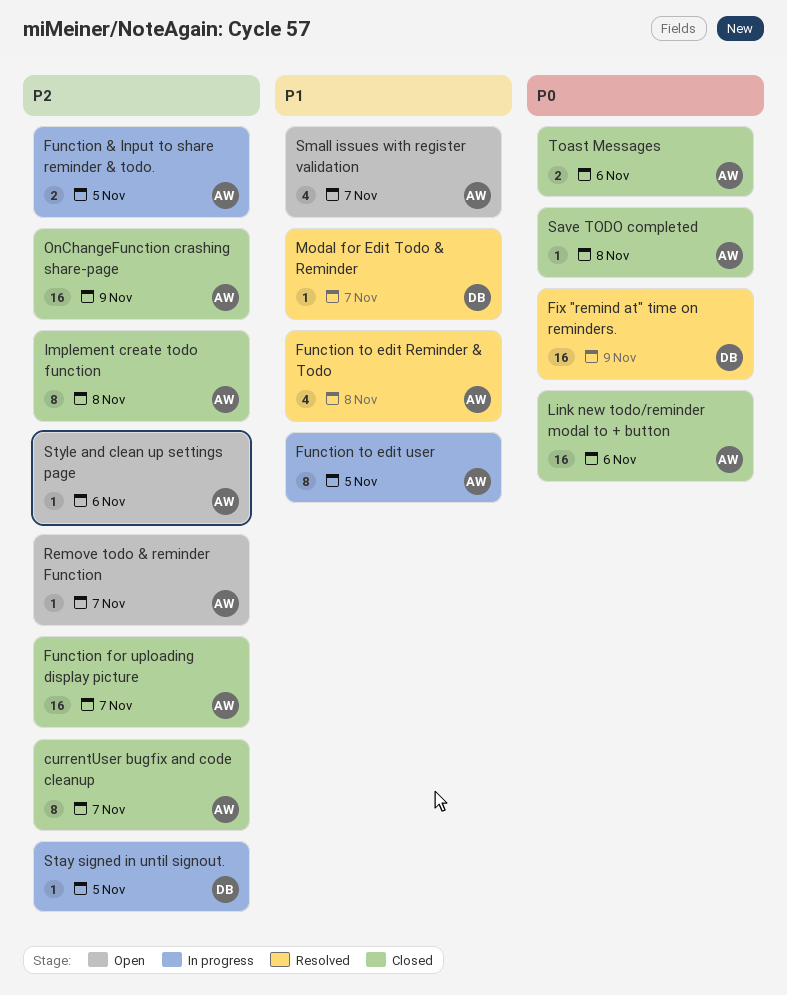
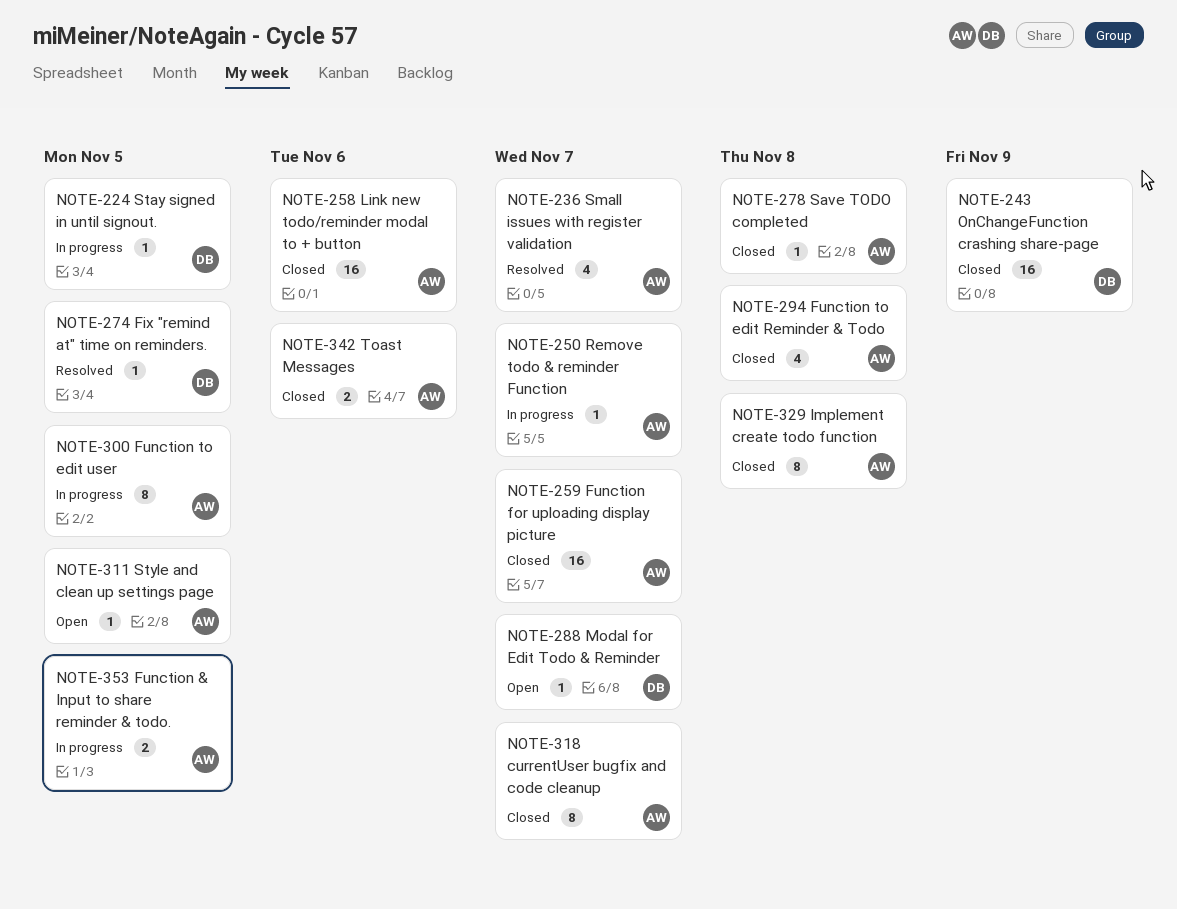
Fix "remind at" time on reminders., estimate: 16 -> 1
Fix "remind at" time on reminders., due: Nov 9 -> Nov 5
Function to edit Reminder & Todo, status: Resolved -> Closed
Modal for Edit Todo & Reminder, status: Resolved -> Open
OnChangeFunction crashing share-page, owner: AW -> DB
Remove todo & reminder Function, status: Open -> In progress
Small issues with register validation, status: Open -> Resolved
Style and clean up settings page, due: Nov 6 -> Nov 5

